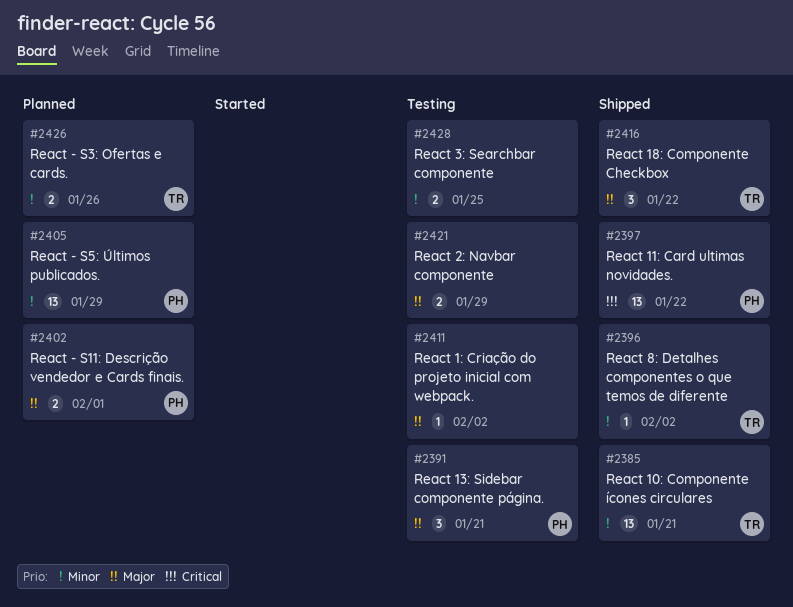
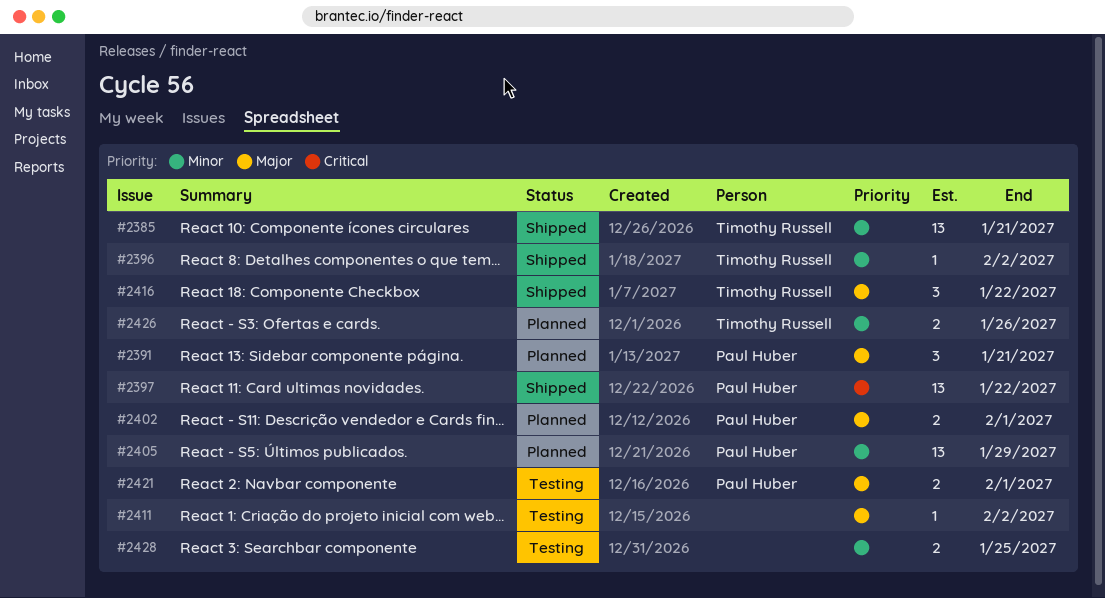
#2391, status: Testing -> Planned
#2421, owner: none -> Paul Huber
#2421, due: Jan 29 -> Feb 1

